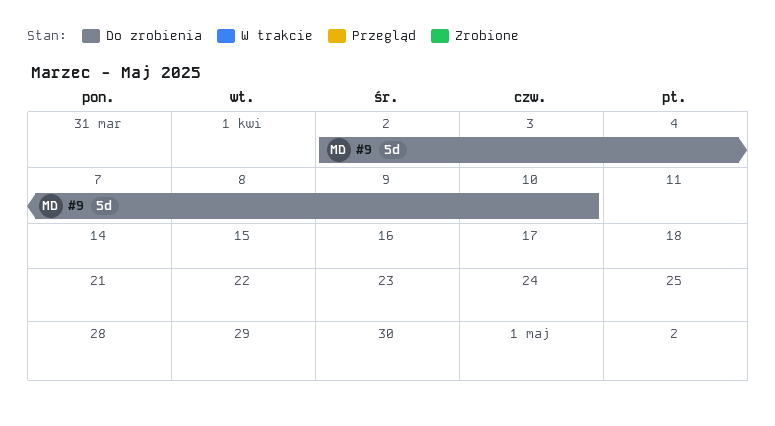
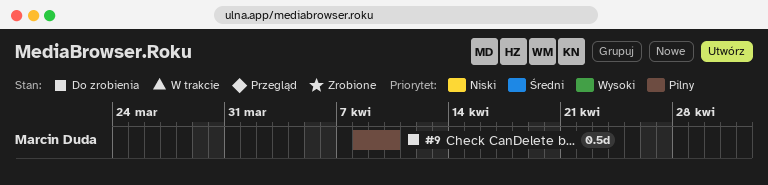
#9, estimate: 5d -> 0.5d
#9, start: Apr 2 -> Apr 8

